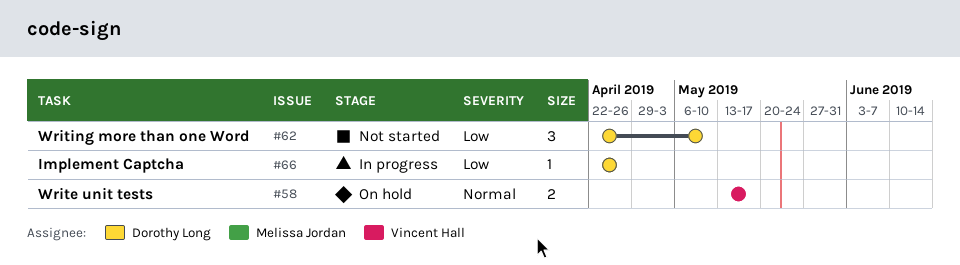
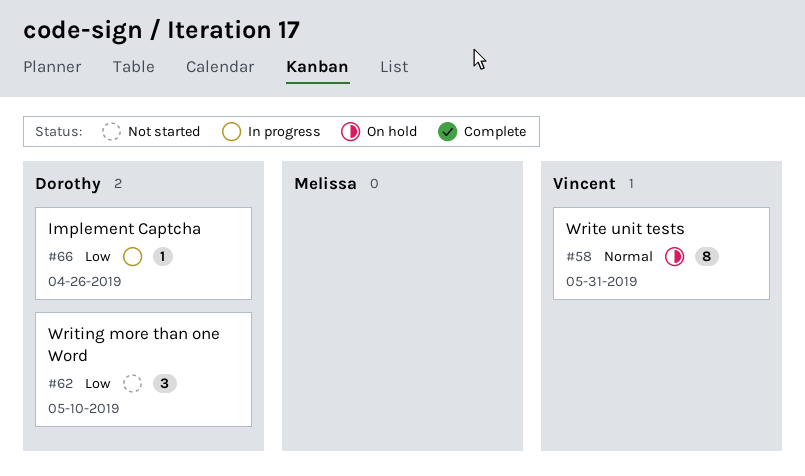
#58, estimate: 2 -> 8
#58, due: May 17 -> May 31

